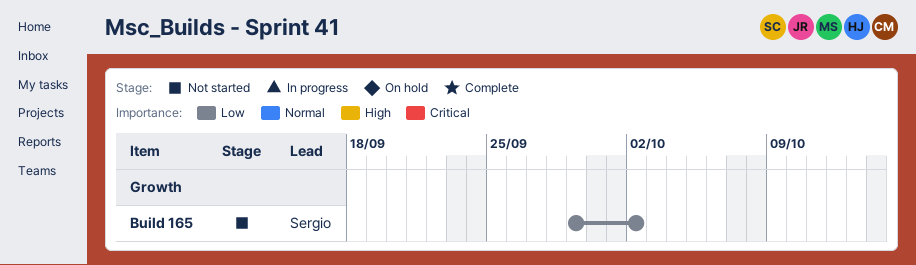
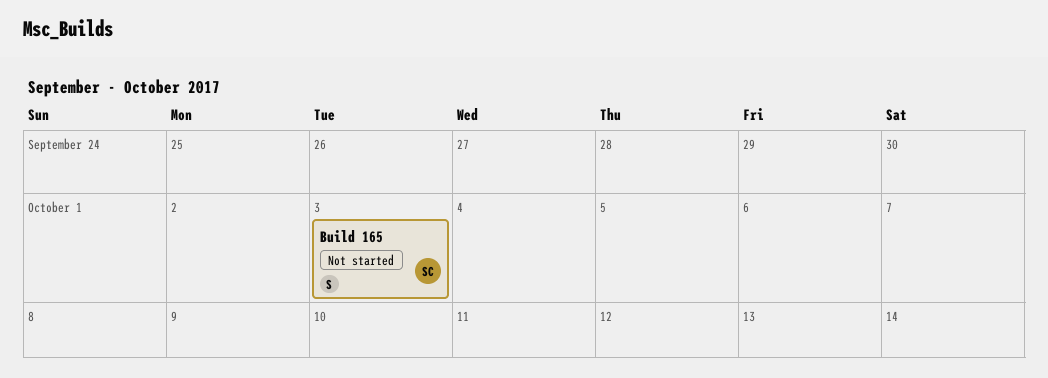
Build 165, due: Oct 2 -> Oct 3

